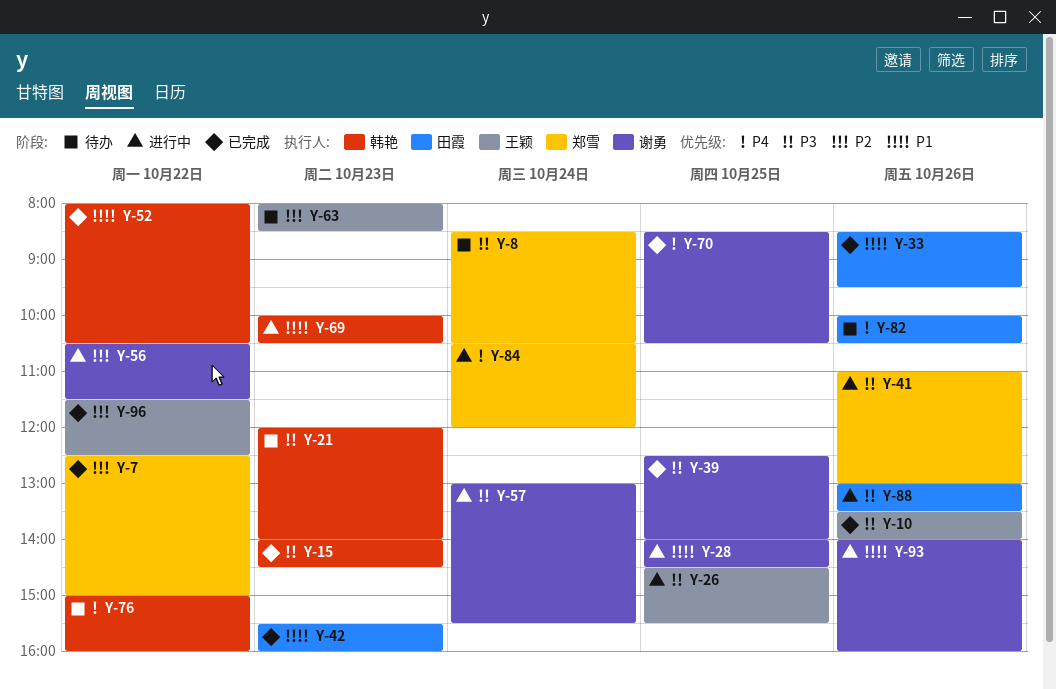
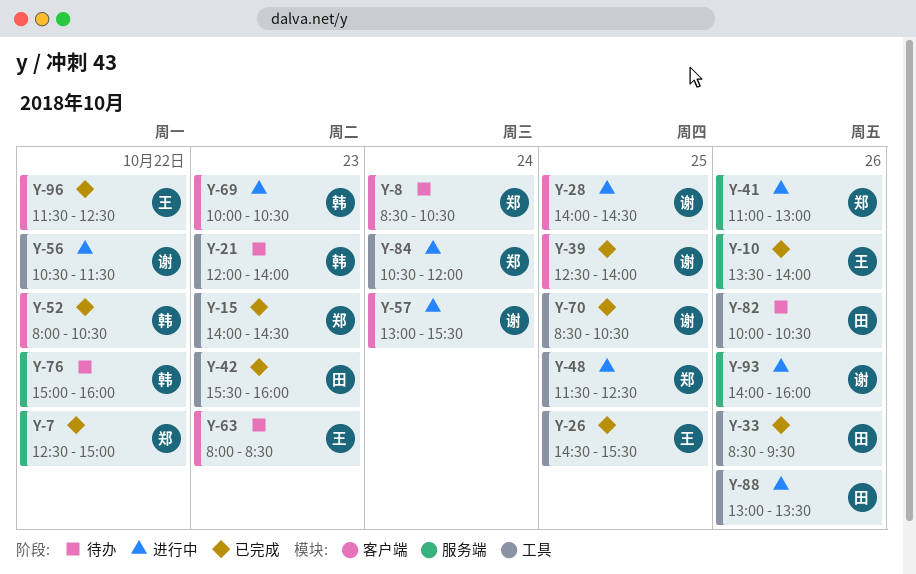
Y-15, owner: 韩艳 -> 郑雪
Y-26, status: 进行中 -> 已完成
Y-48: none -> present

